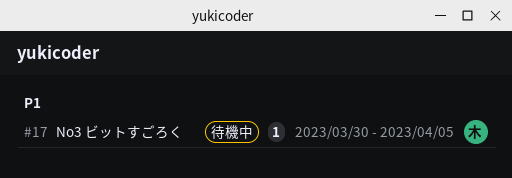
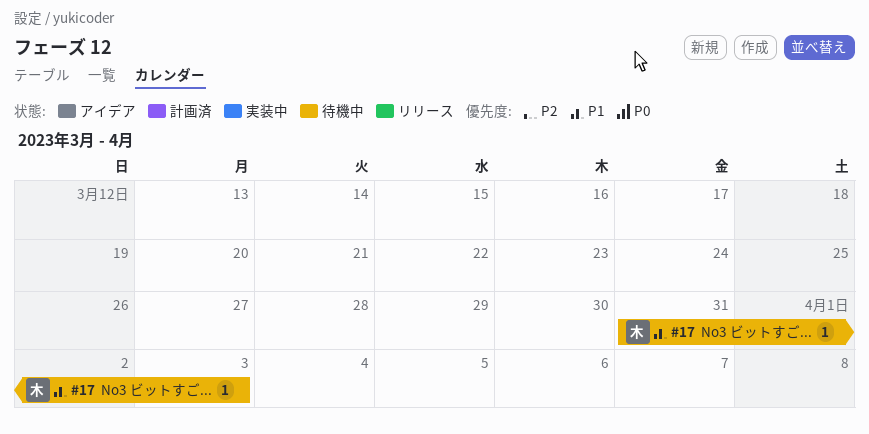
#17, start: Mar 30 -> Mar 31
#17, due: Apr 5 -> Apr 3

